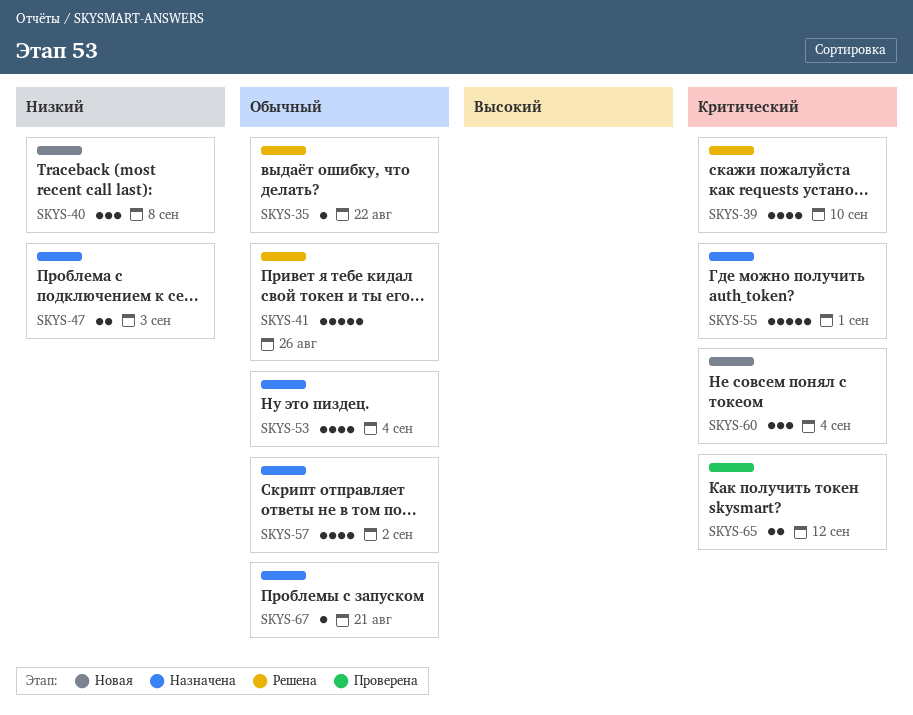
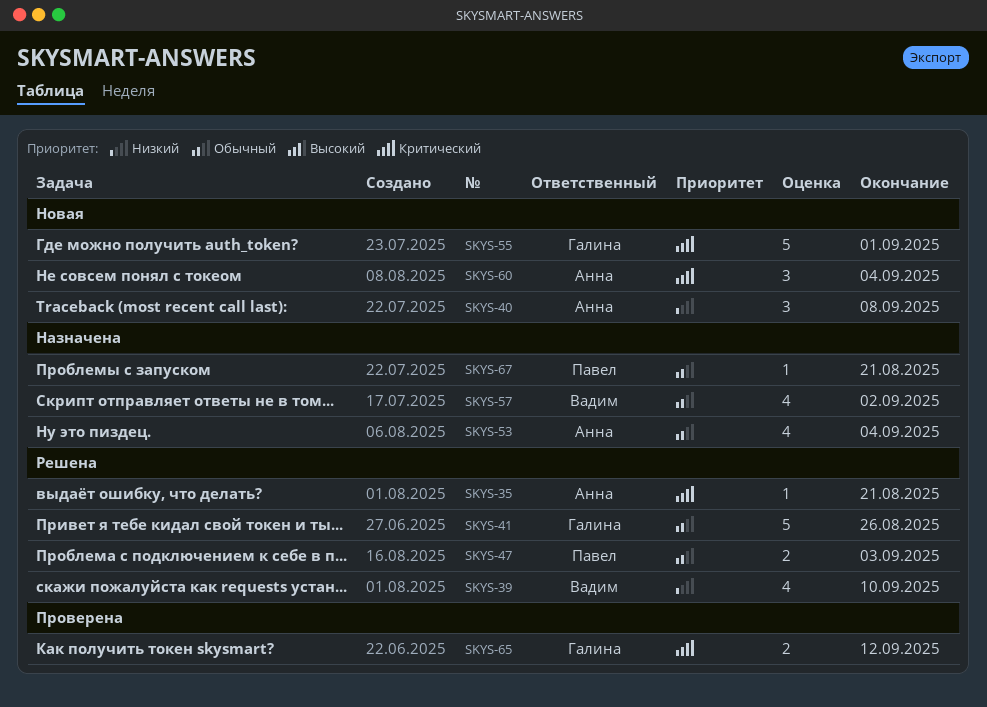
SKYS-35, priority: Обычный -> Критический
SKYS-35, due: Aug 22 -> Aug 21
SKYS-39, priority: Критический -> Низкий
SKYS-47, status: Назначена -> Решена
SKYS-47, priority: Низкий -> Обычный
SKYS-55, status: Назначена -> Новая

